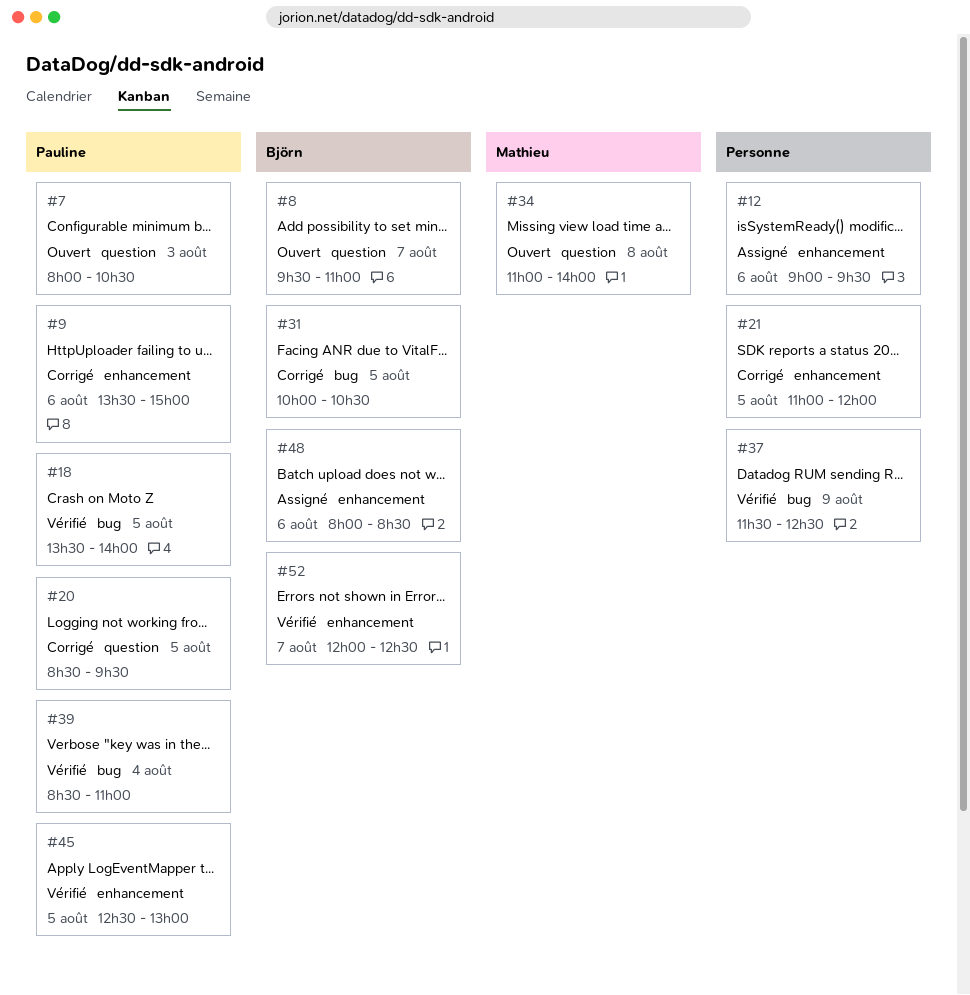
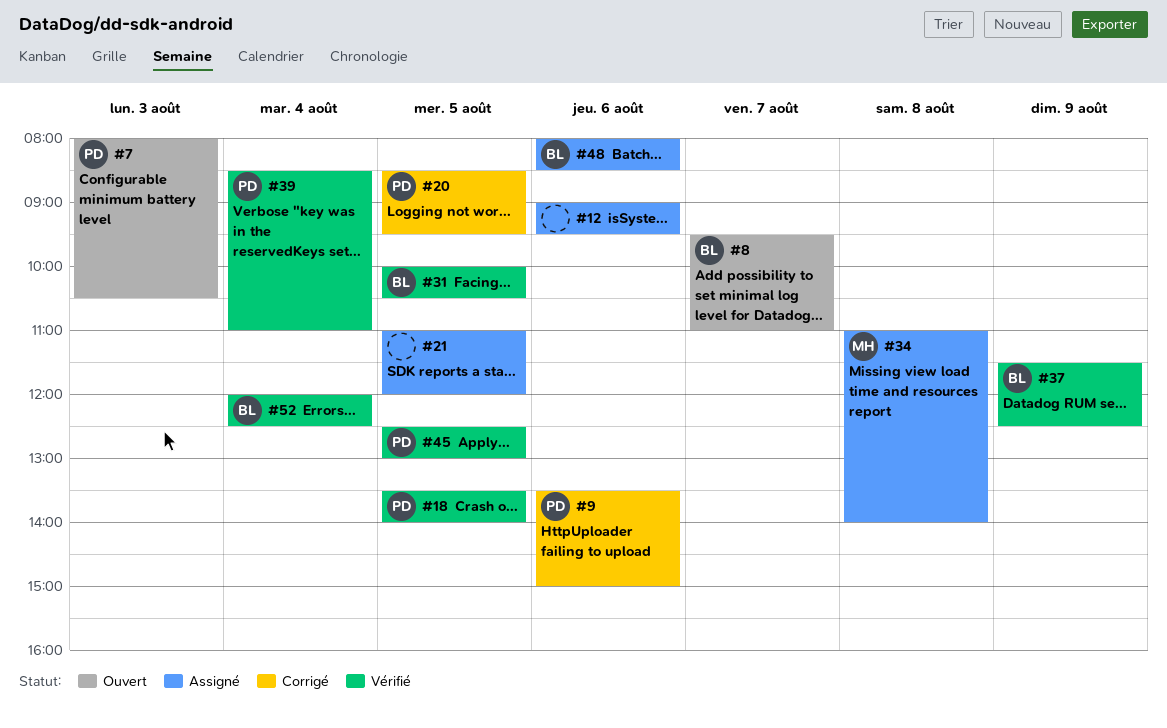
#21, status: Corrigé -> Assigné
#31, status: Corrigé -> Vérifié
#34, status: Ouvert -> Assigné
#37, owner: none -> Björn
#52, day: Aug 7 -> Aug 4

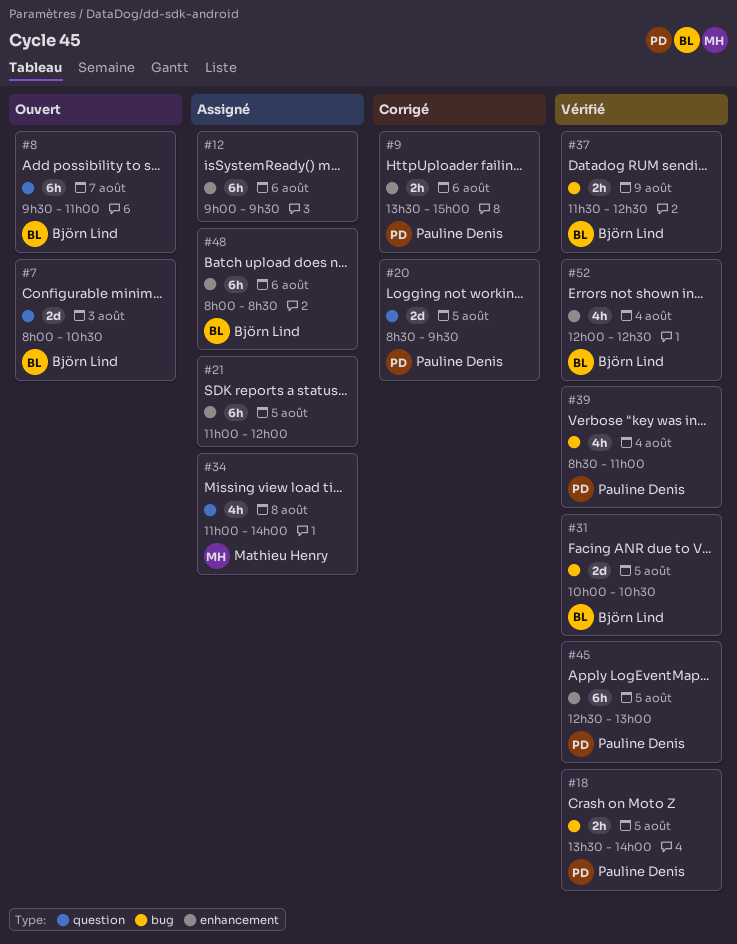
#7, owner: Pauline Denis -> Björn Lind

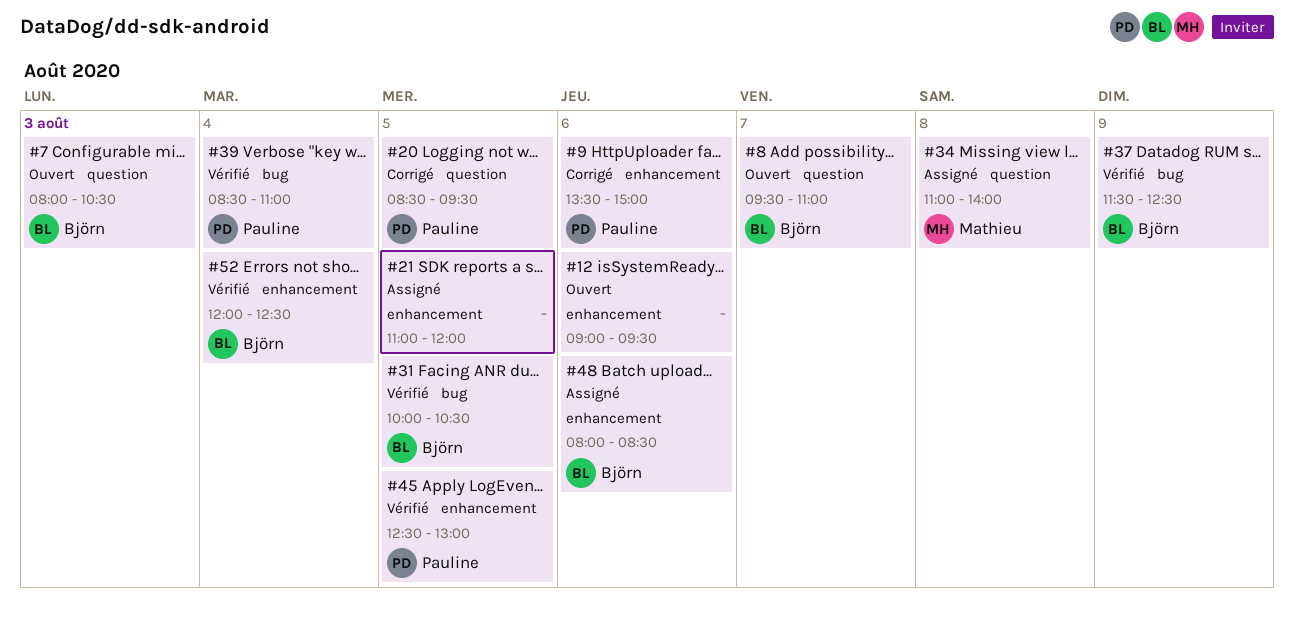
#12, status: Assigné -> Ouvert
#18: present -> none

